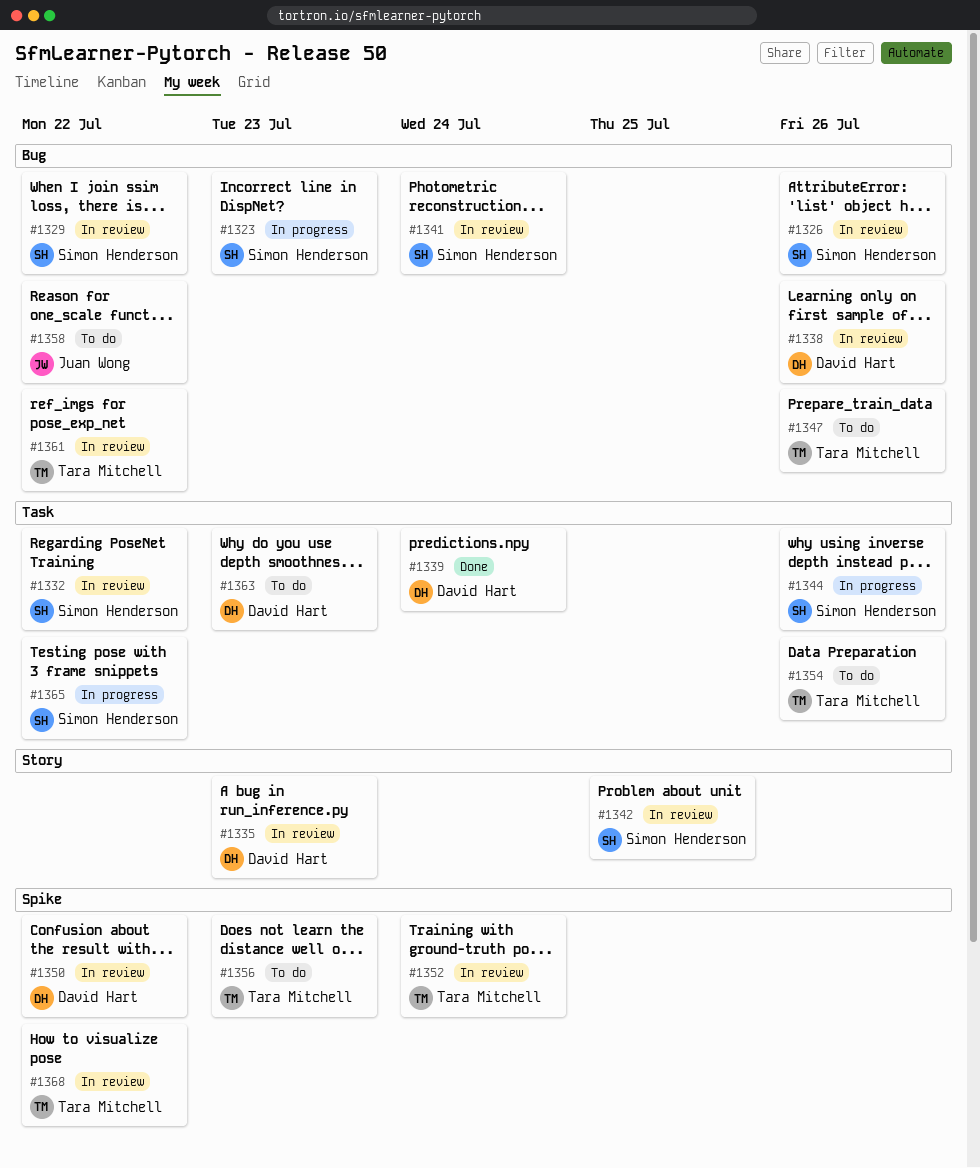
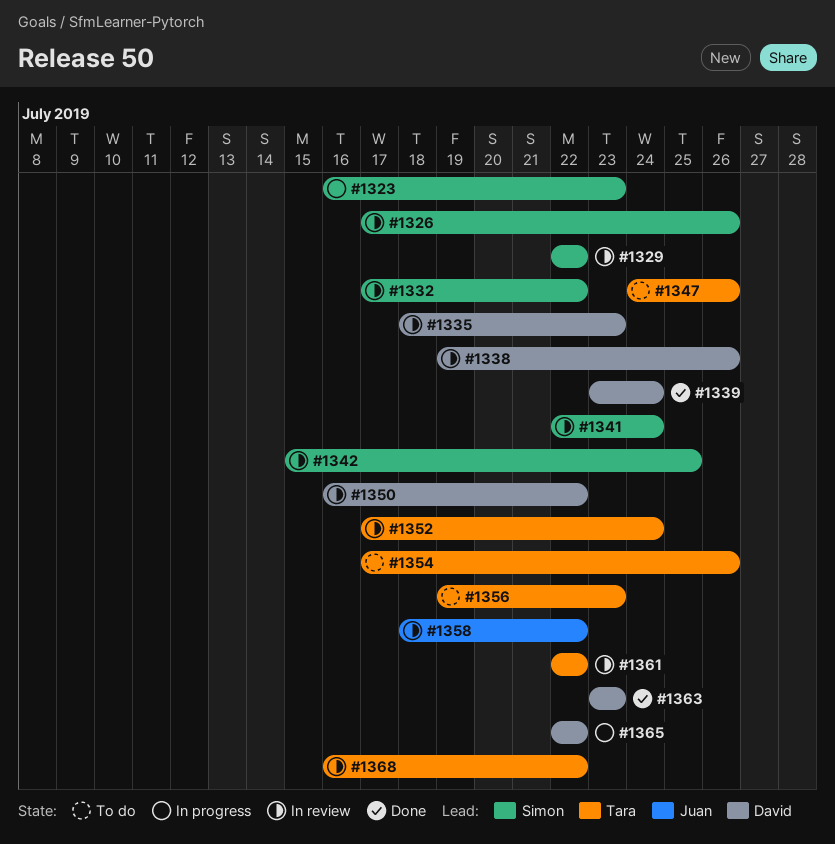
#1344: present -> none
#1358, status: To do -> In review
#1363, status: To do -> Done
#1365, owner: Simon Henderson -> David Hart

